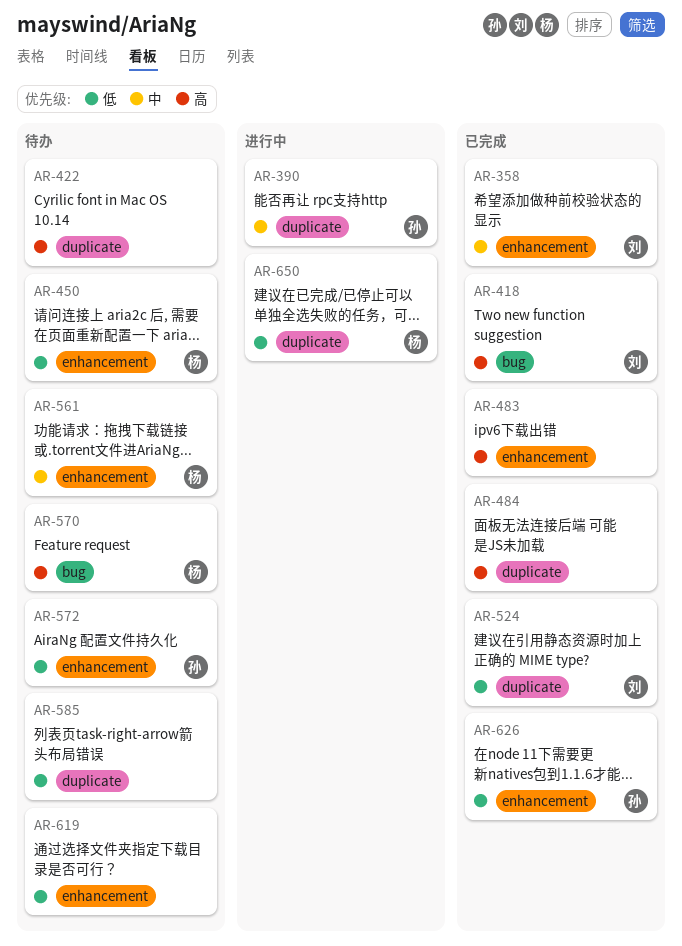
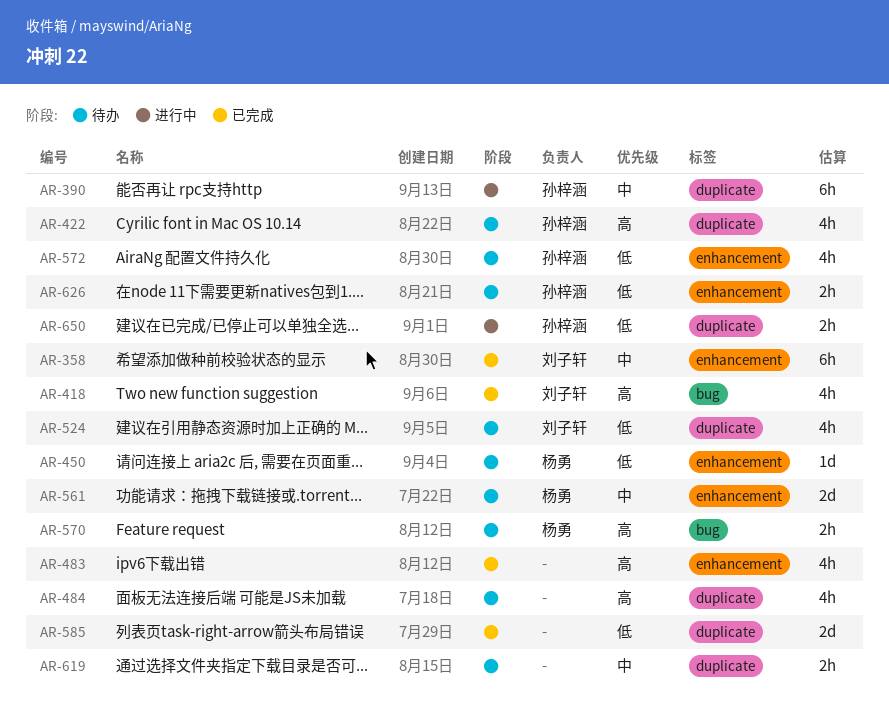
AR-422, owner: none -> 孙梓涵
AR-484, status: 已完成 -> 待办
AR-524, status: 已完成 -> 待办
AR-585, status: 待办 -> 已完成
AR-619, priority: 低 -> 中
AR-619, label: enhancement -> duplicate
AR-626, status: 已完成 -> 待办
AR-650, owner: 杨勇 -> 孙梓涵

